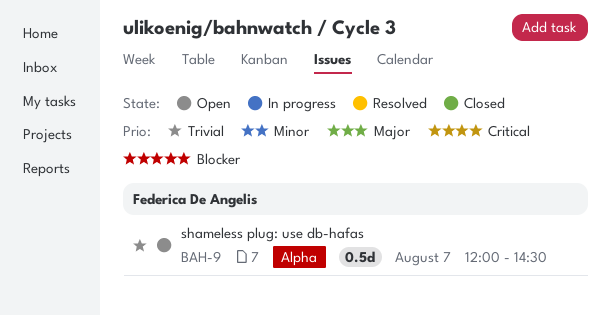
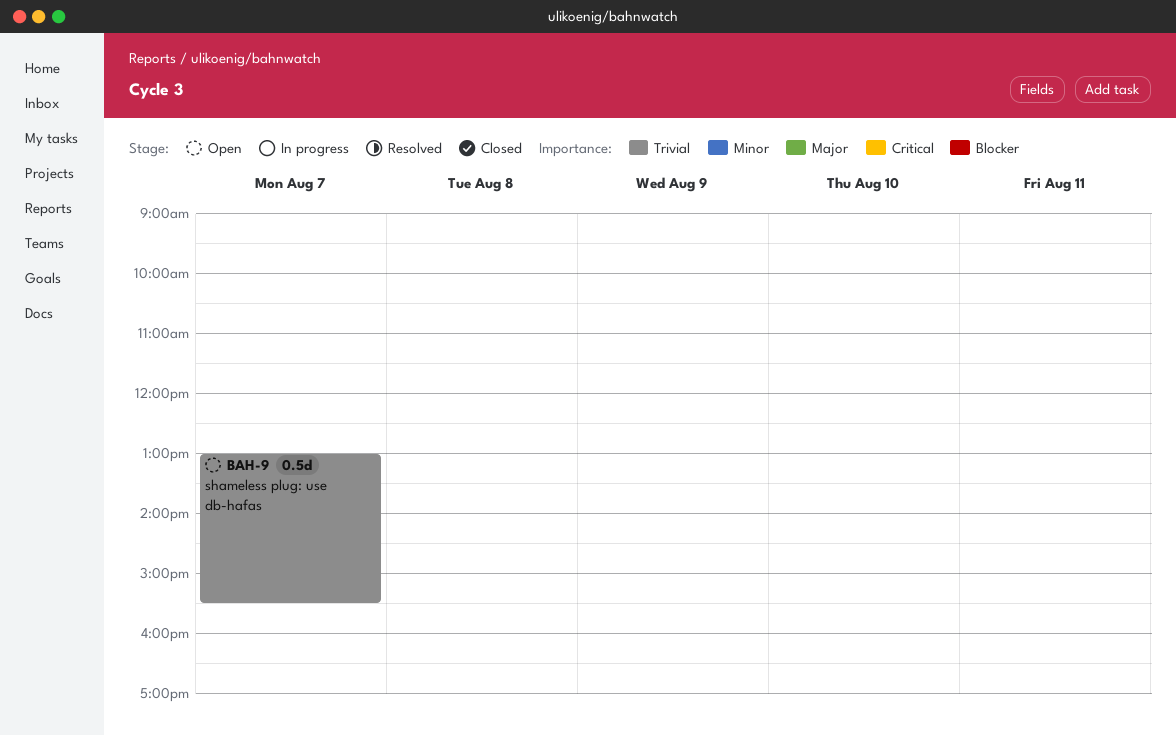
BAH-9, begins: 12:00 -> 13:00
BAH-9, ends: 14:30 -> 15:30

